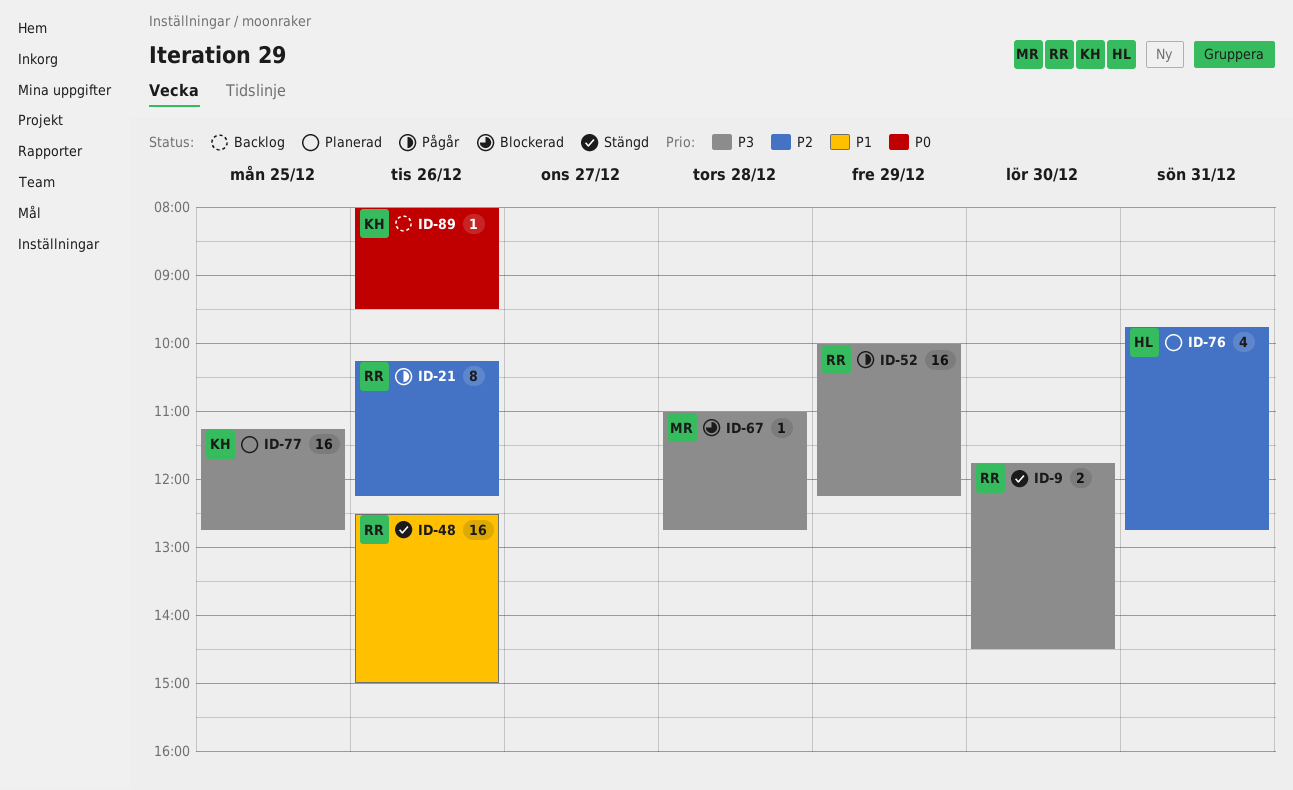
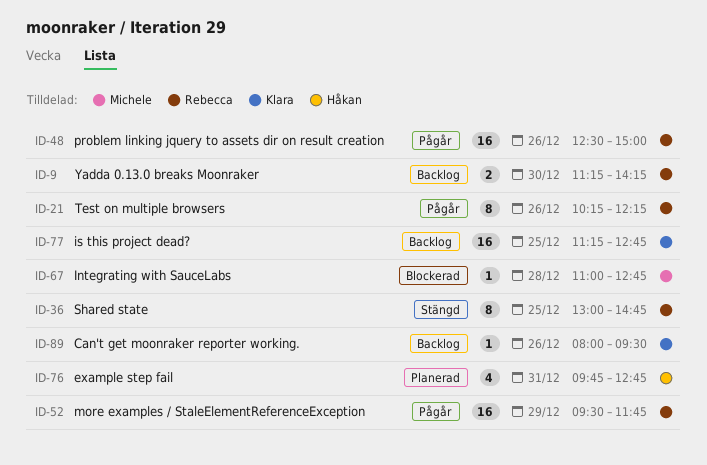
ID-9, status: Stängd -> Backlog
ID-9, begins: 11:45 -> 11:15
ID-9, ends: 14:30 -> 14:15
ID-36: none -> present
ID-48, status: Stängd -> Pågår
ID-52, begins: 10:00 -> 09:30
ID-52, ends: 12:15 -> 11:45
ID-77, status: Planerad -> Backlog

